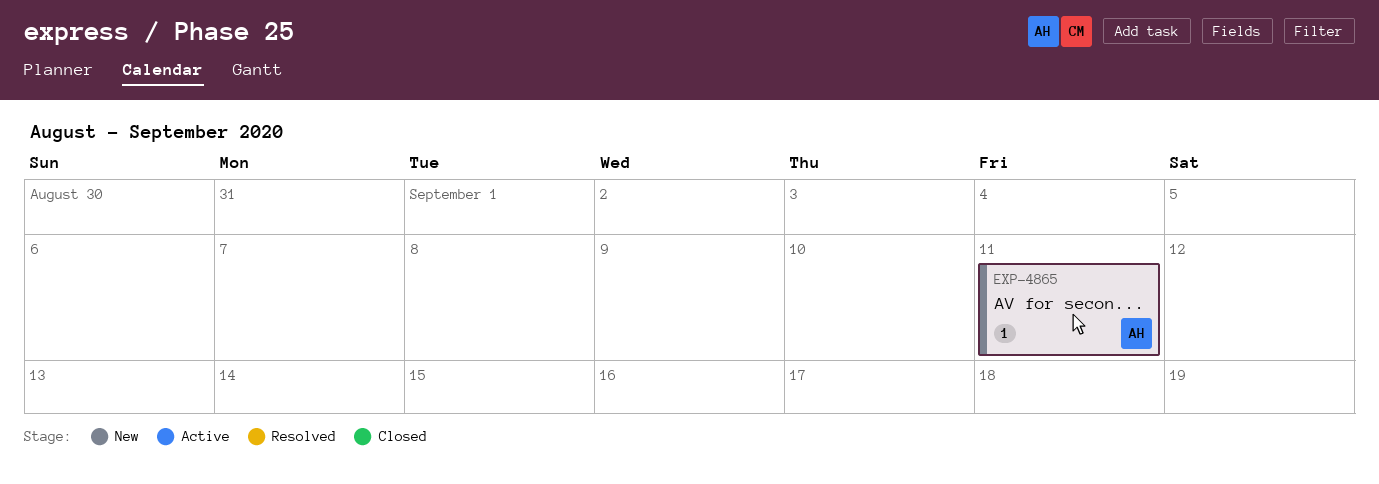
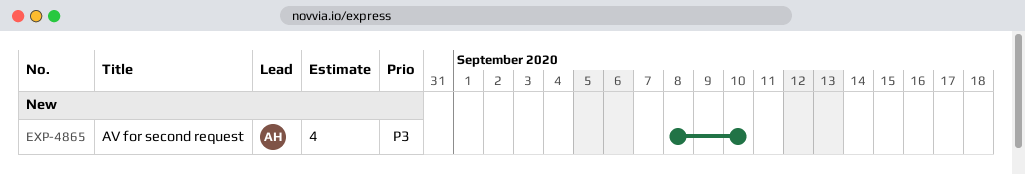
EXP-4865, estimate: 1 -> 4
EXP-4865, due: Sep 11 -> Sep 10

